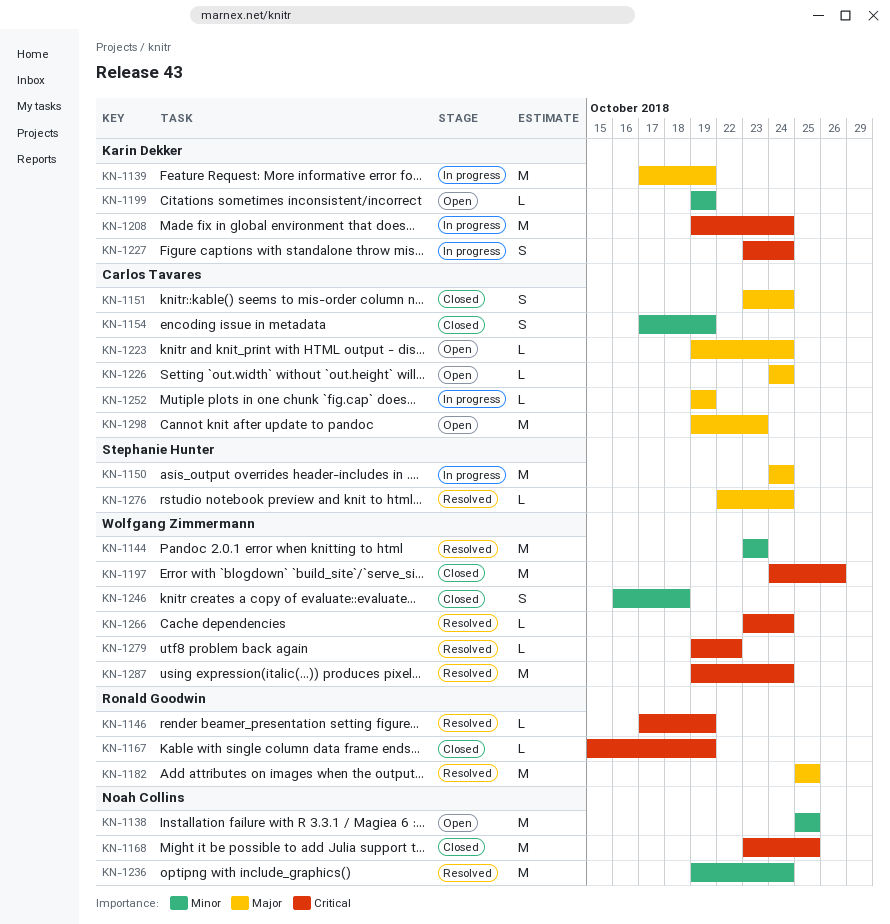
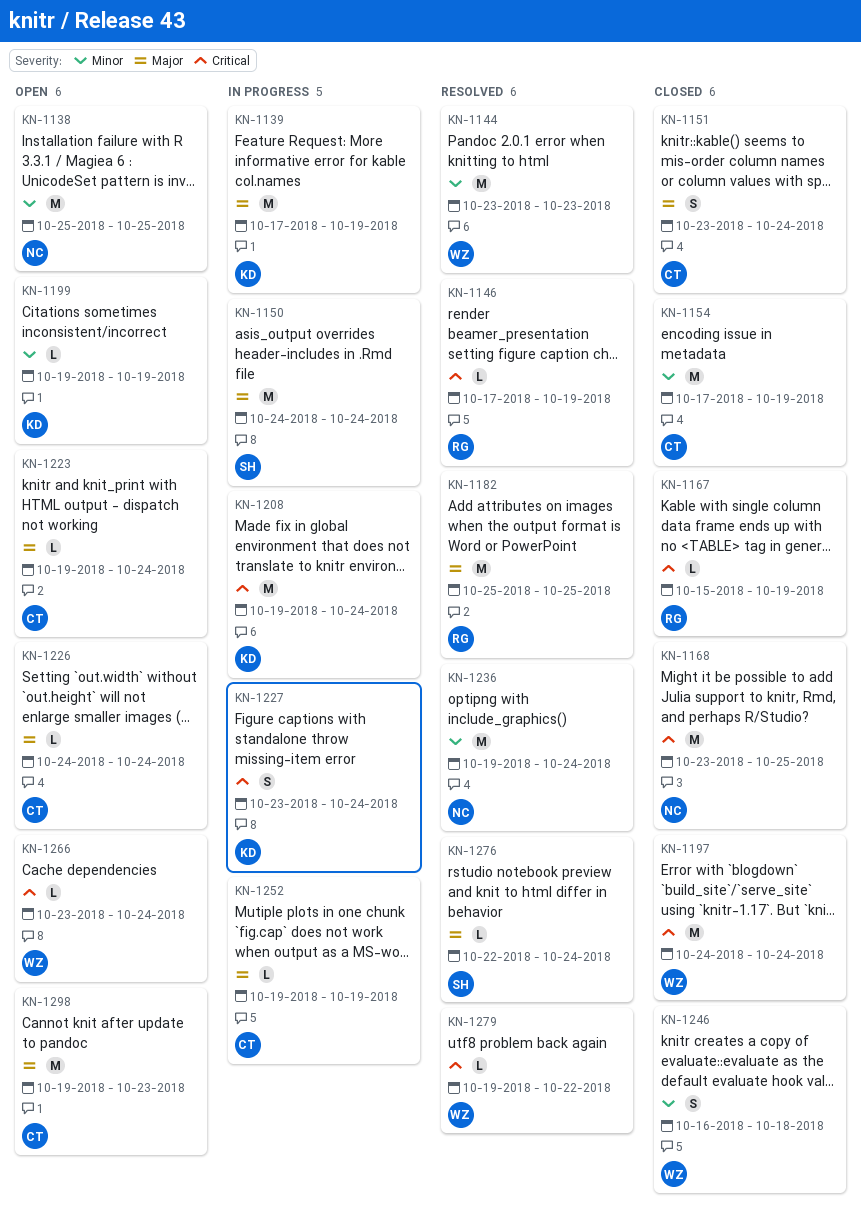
KN-1154, estimate: S -> M
KN-1197, due: Oct 26 -> Oct 24
KN-1266, status: Resolved -> Open
KN-1287: present -> none

